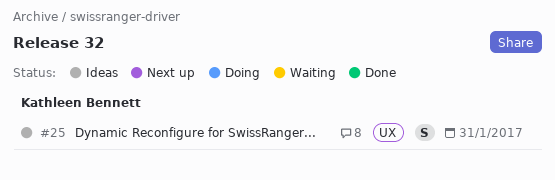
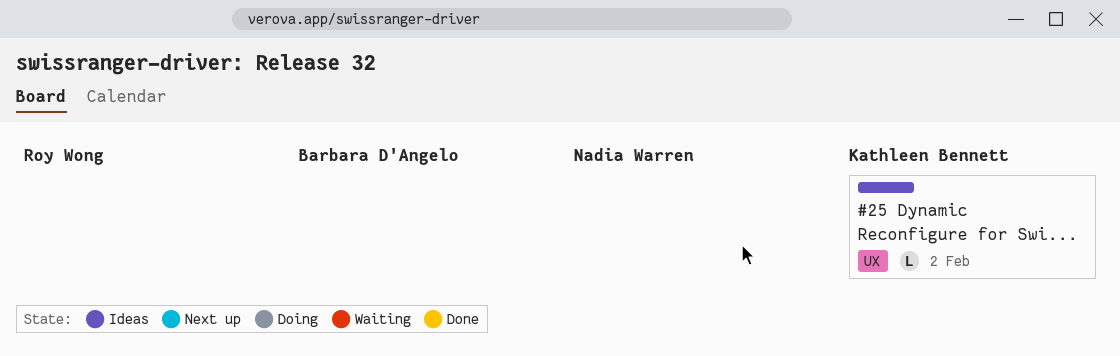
#25, estimate: S -> L
#25, due: Jan 31 -> Feb 2

